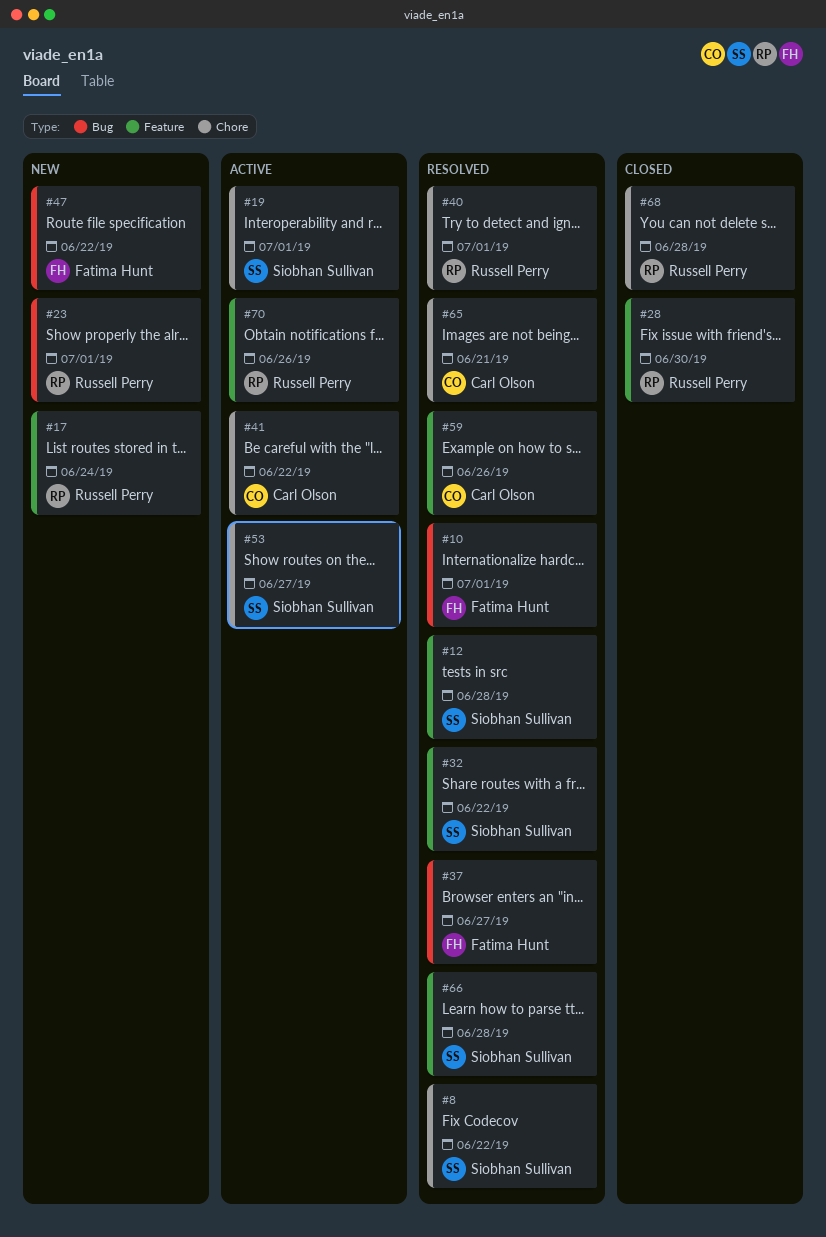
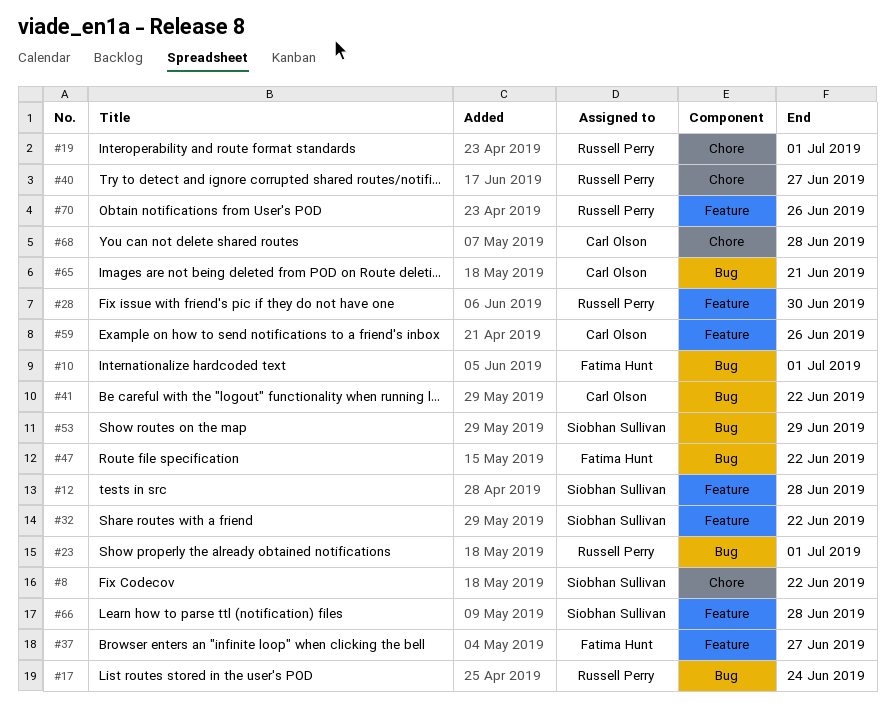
#17, label: Feature -> Bug
#19, owner: Siobhan Sullivan -> Russell Perry
#37, label: Bug -> Feature
#40, due: Jul 1 -> Jun 27
#41, label: Chore -> Bug
#53, label: Chore -> Bug
#53, due: Jun 27 -> Jun 29
#65, label: Chore -> Bug
#68, owner: Russell Perry -> Carl Olson

